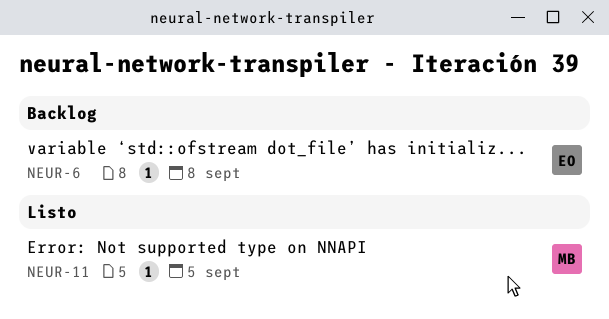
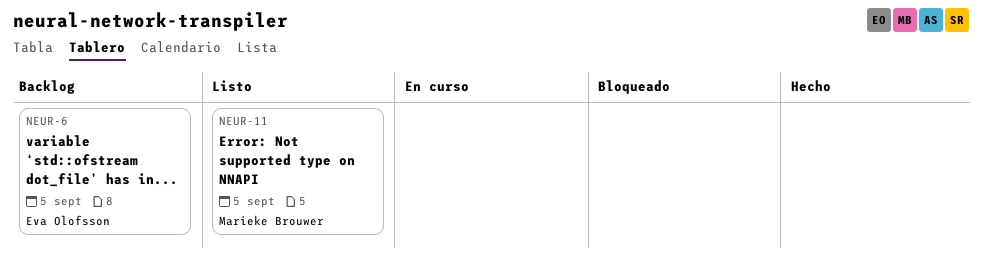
NEUR-6, due: Sep 8 -> Sep 5

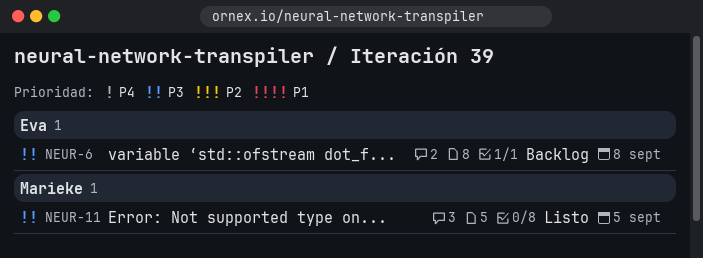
NEUR-6, due: Sep 5 -> Sep 8

